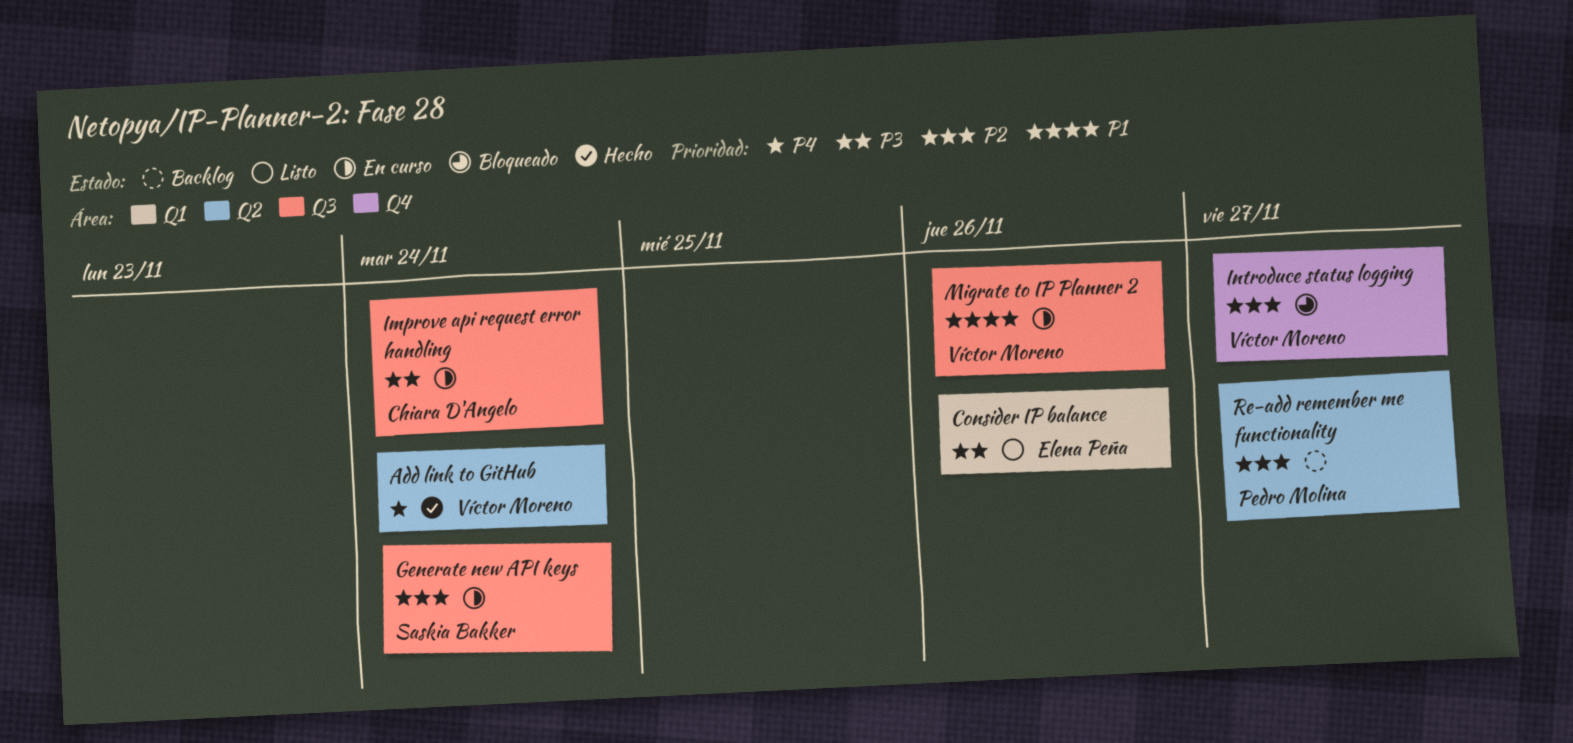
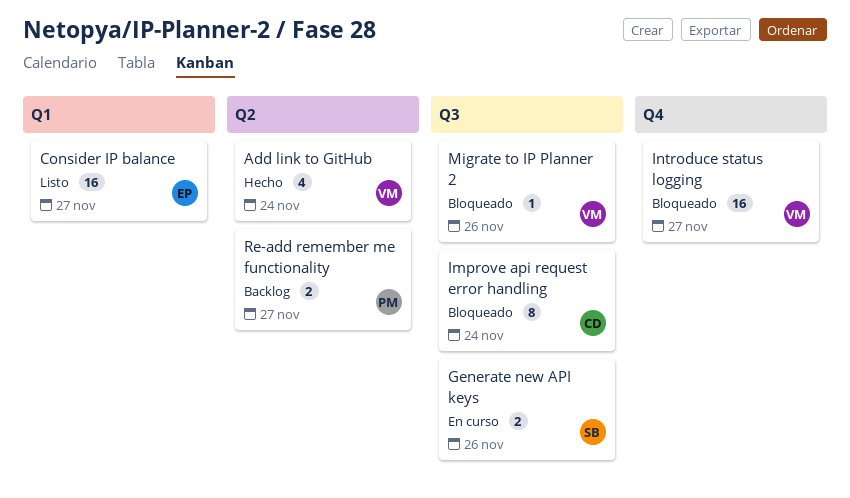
Consider IP balance, due: Nov 26 -> Nov 27
Generate new API keys, due: Nov 24 -> Nov 26
Improve api request error handling, status: En curso -> Bloqueado
Migrate to IP Planner 2, status: En curso -> Bloqueado

